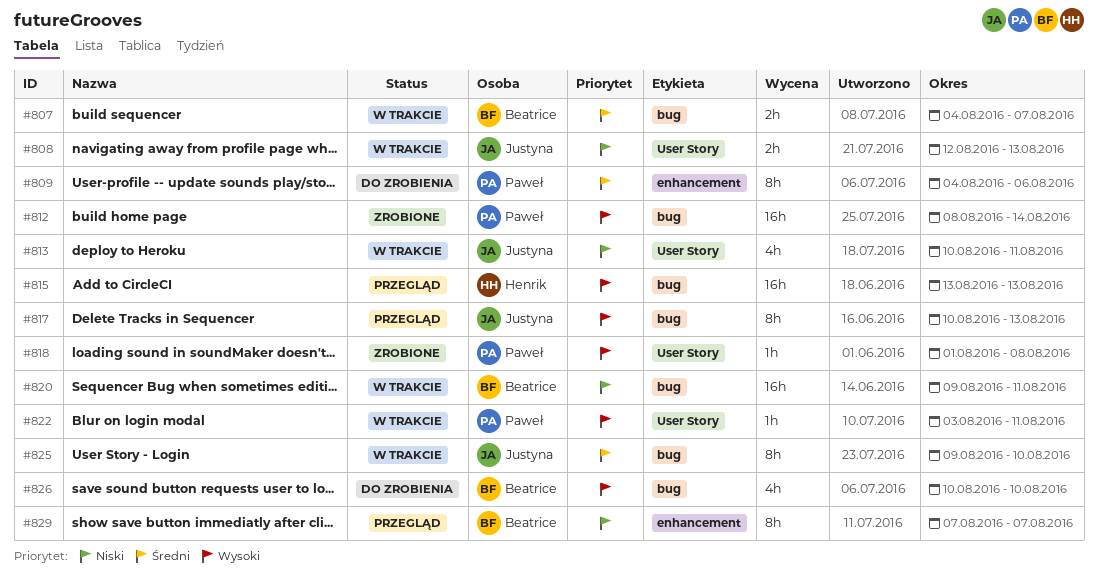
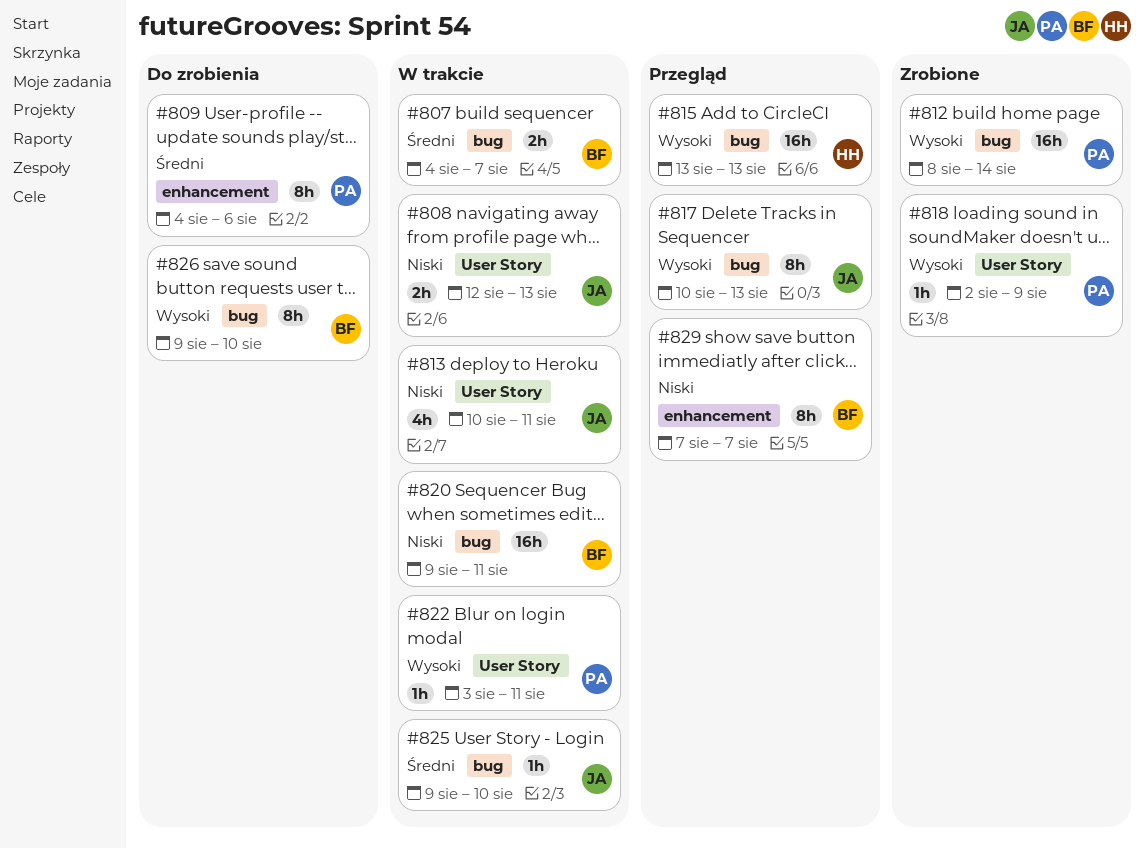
#818, start: Aug 1 -> Aug 2
#818, due: Aug 8 -> Aug 9
#825, estimate: 8h -> 1h
#826, estimate: 4h -> 8h
#826, start: Aug 10 -> Aug 9

